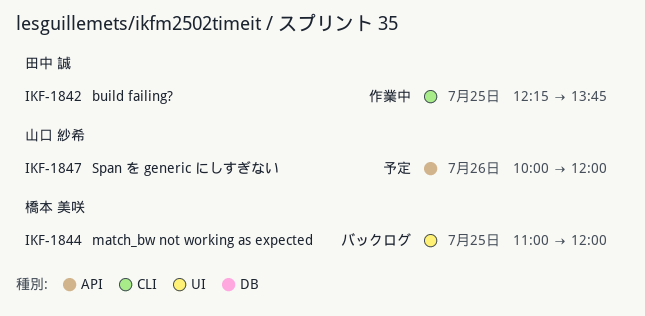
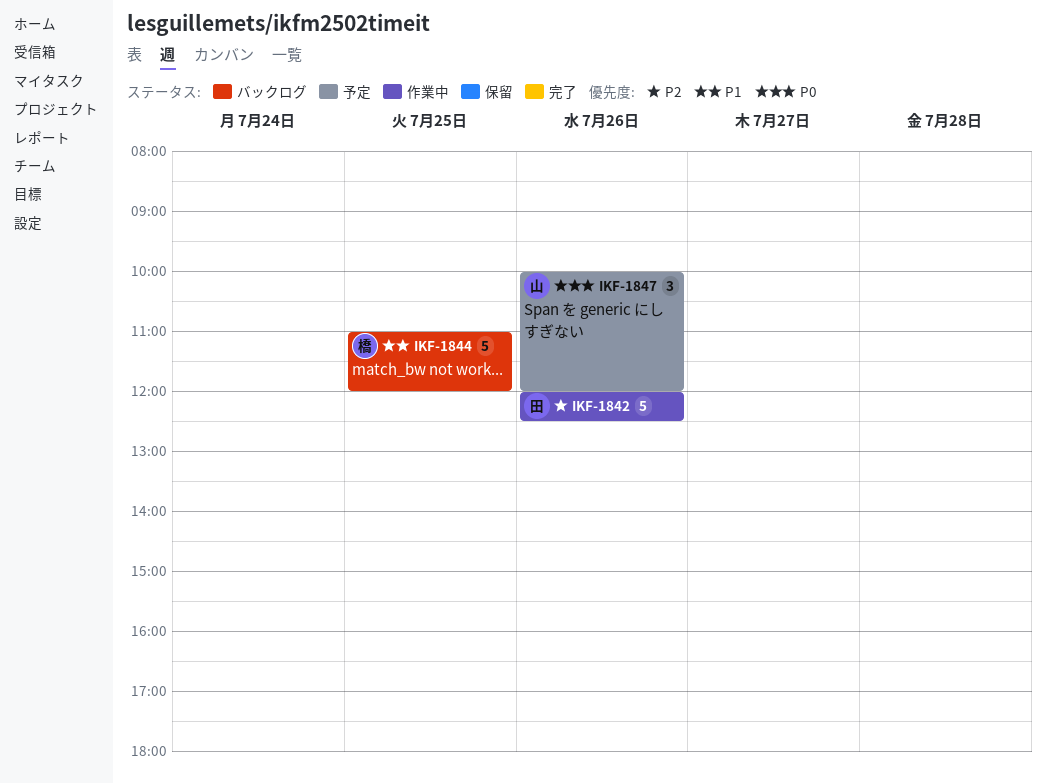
IKF-1842, day: Jul 25 -> Jul 26
IKF-1842, begins: 12:15 -> 12:00
IKF-1842, ends: 13:45 -> 12:30

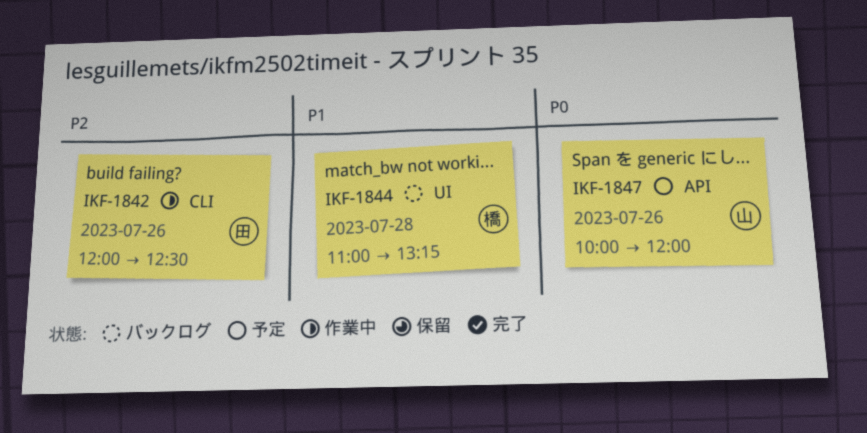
IKF-1844, day: Jul 25 -> Jul 28
IKF-1844, ends: 12:00 -> 13:15

